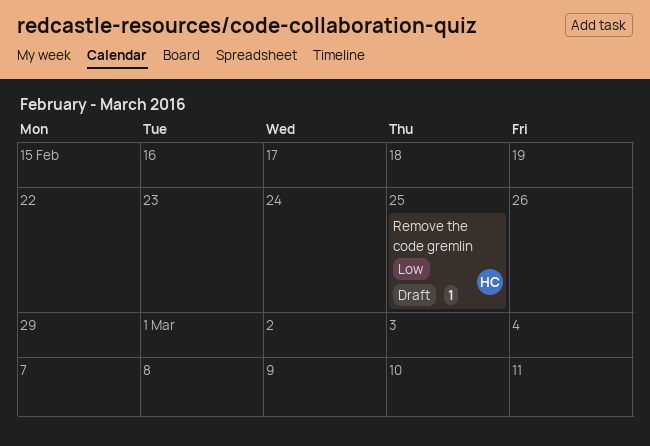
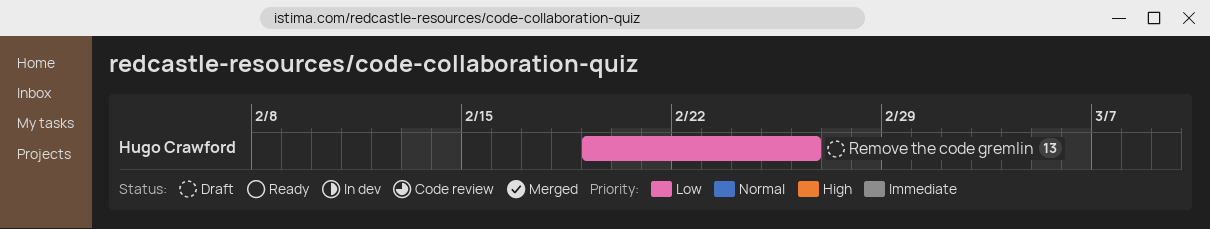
Remove the code gremlin, estimate: 1 -> 13
Remove the code gremlin, due: Feb 25 -> Feb 26

